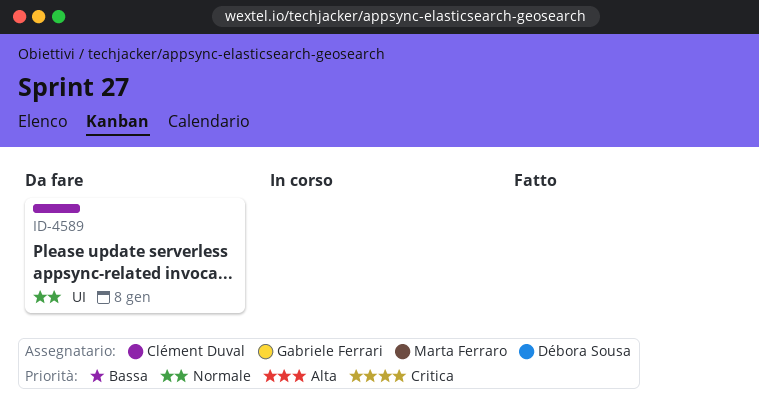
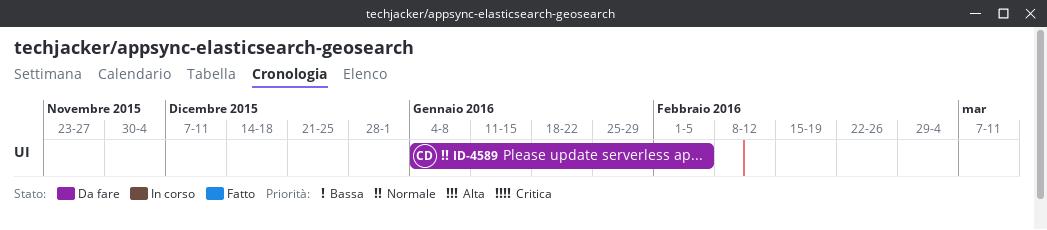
ID-4589, due: Jan 8 -> Feb 5

